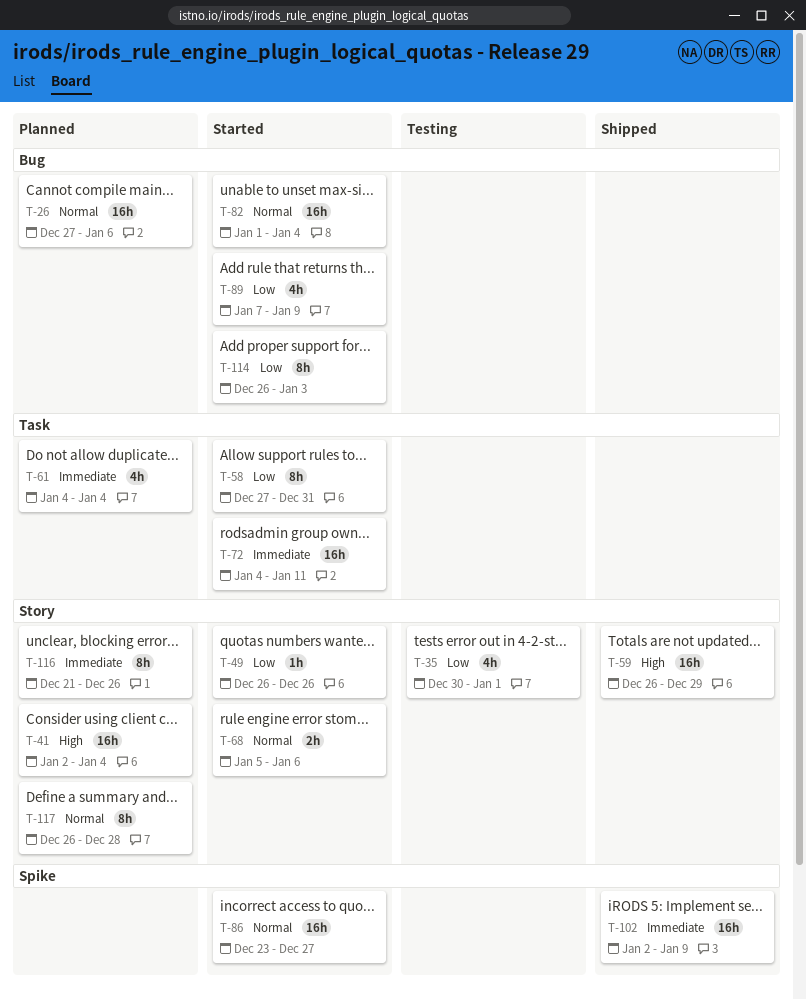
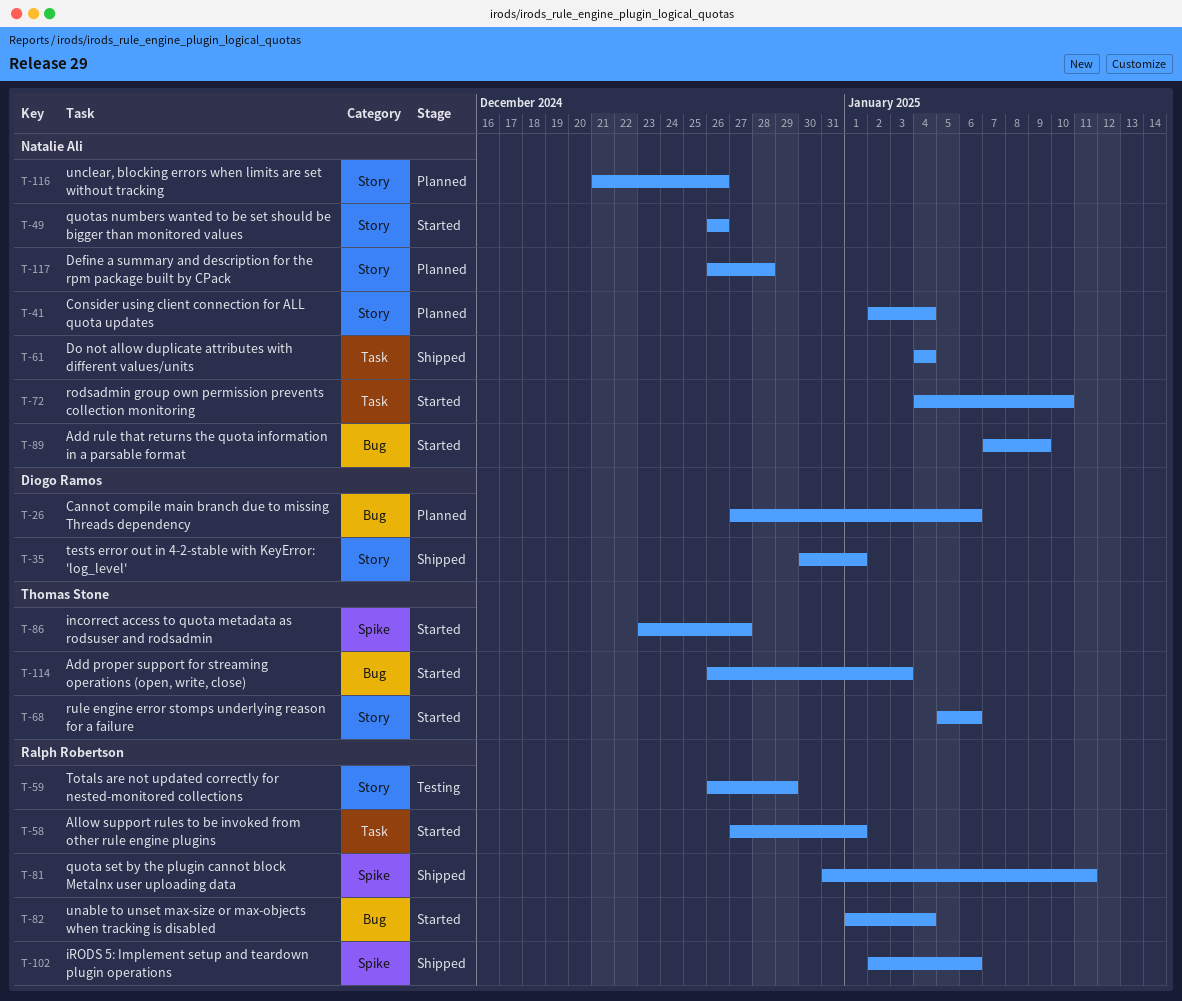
T-35, status: Testing -> Shipped
T-58, due: Dec 31 -> Jan 1
T-59, status: Shipped -> Testing
T-61, status: Planned -> Shipped
T-72, due: Jan 11 -> Jan 10
T-81: none -> present
T-102, due: Jan 9 -> Jan 6

